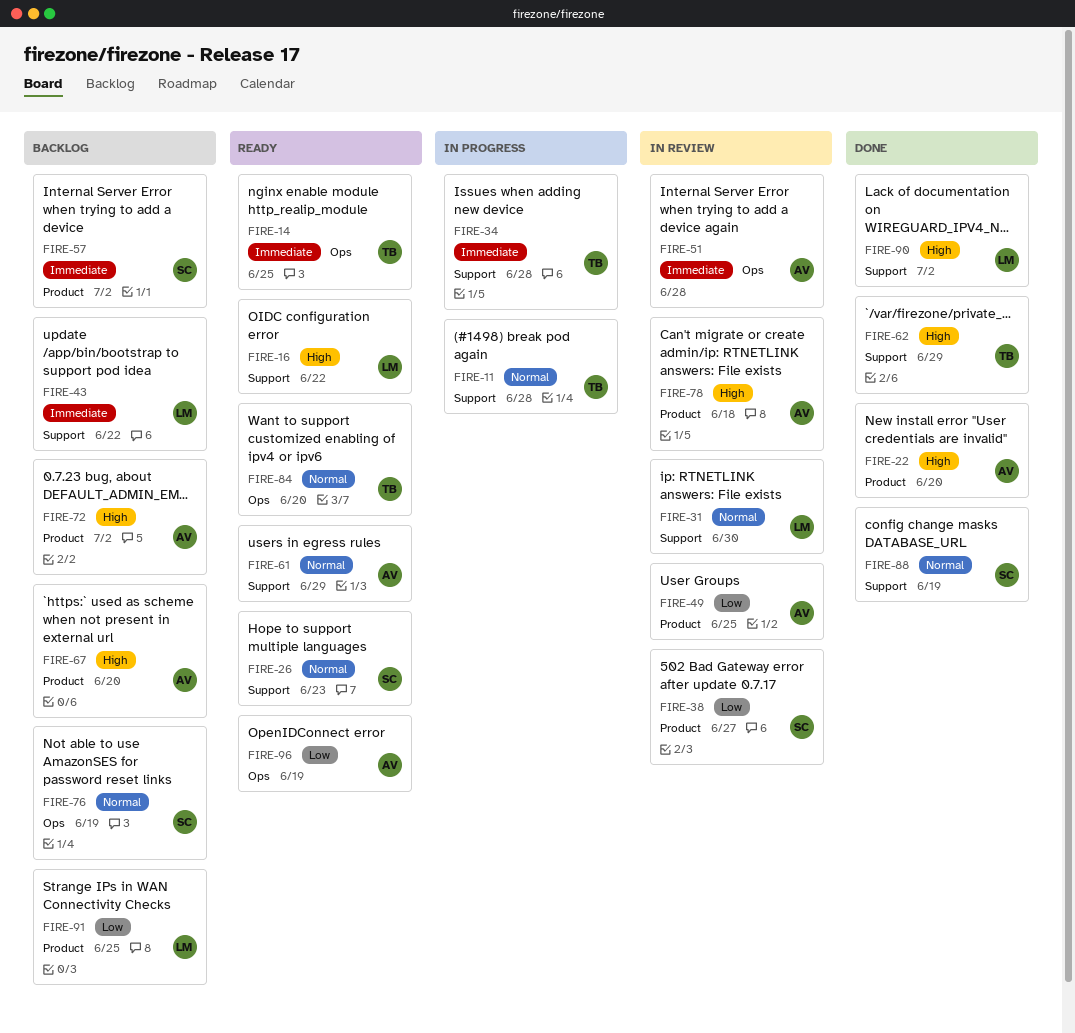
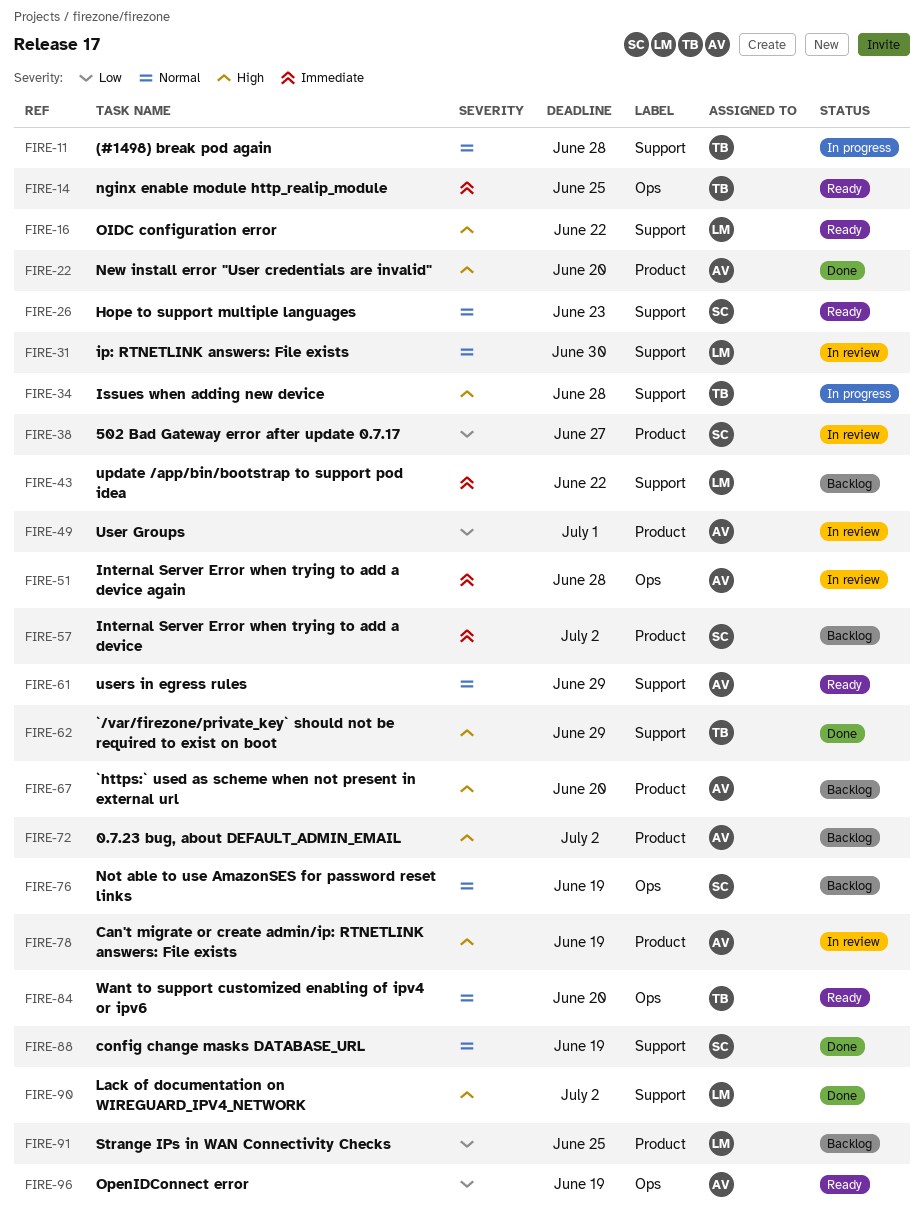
FIRE-34, priority: Immediate -> High
FIRE-49, due: Jun 25 -> Jul 1
FIRE-78, due: Jun 18 -> Jun 19

